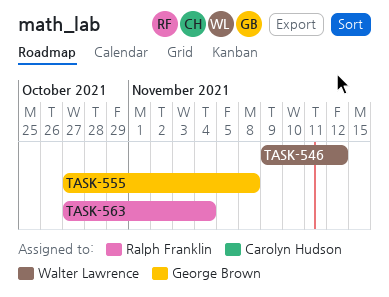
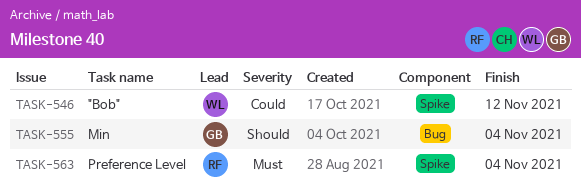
TASK-555, due: Nov 8 -> Nov 4

